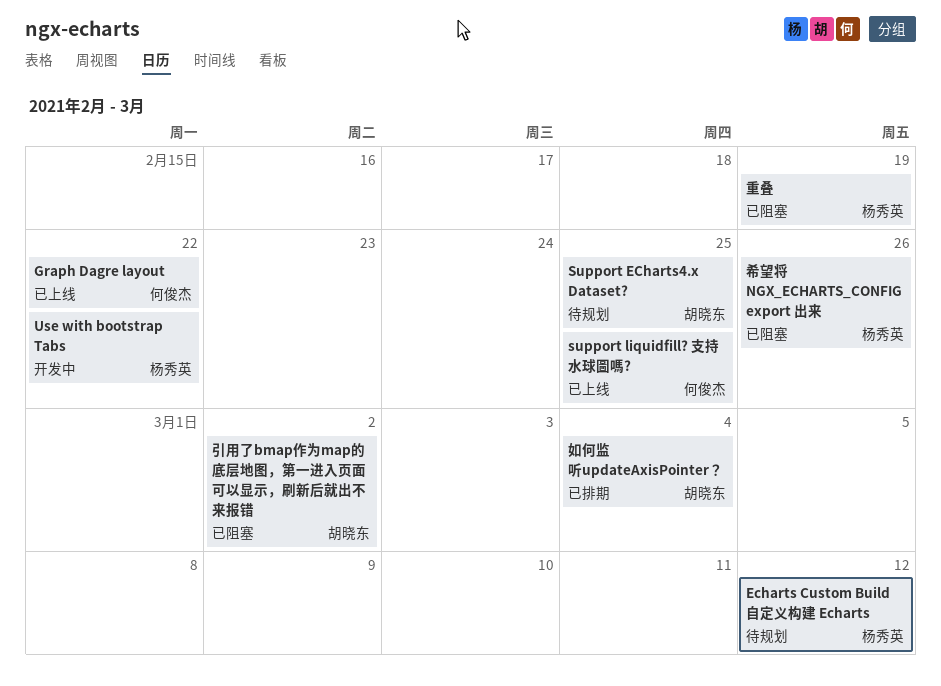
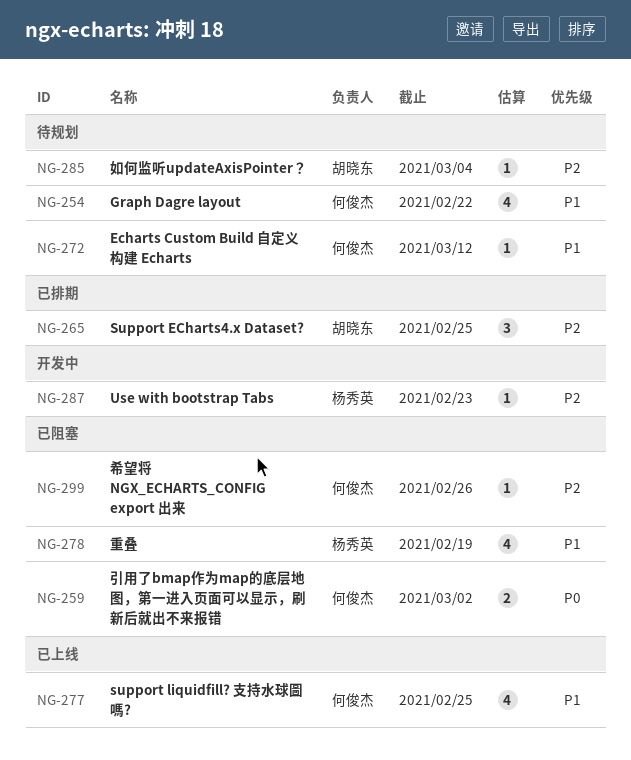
Echarts Custom Build 自定义构建 Echarts, owner: 杨秀英 -> 何俊杰
Graph Dagre layout, status: 已上线 -> 待规划
Support ECharts4.x Dataset?, status: 待规划 -> 已排期
Use with bootstrap Tabs, due: Feb 22 -> Feb 23
如何监听updateAxisPointer？, status: 已排期 -> 待规划
希望将 NGX_ECHARTS_CONFIG export 出来, owner: 杨秀英 -> 何俊杰
引用了bmap作为map的底层地图，第一进入页面可以显示，刷新后就出不来报错, owner: 胡晓东 -> 何俊杰

